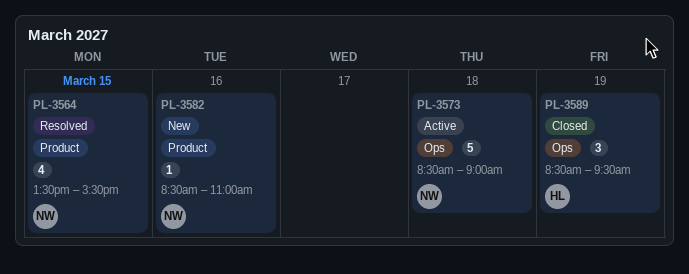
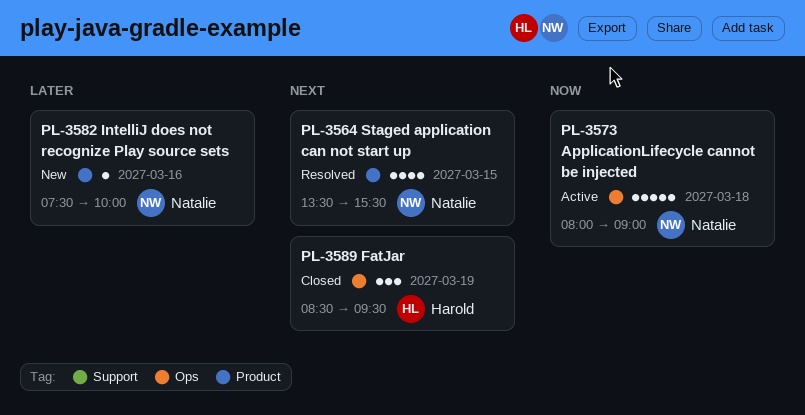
PL-3573, begins: 08:30 -> 08:00
PL-3582, begins: 08:30 -> 07:30
PL-3582, ends: 11:00 -> 10:00

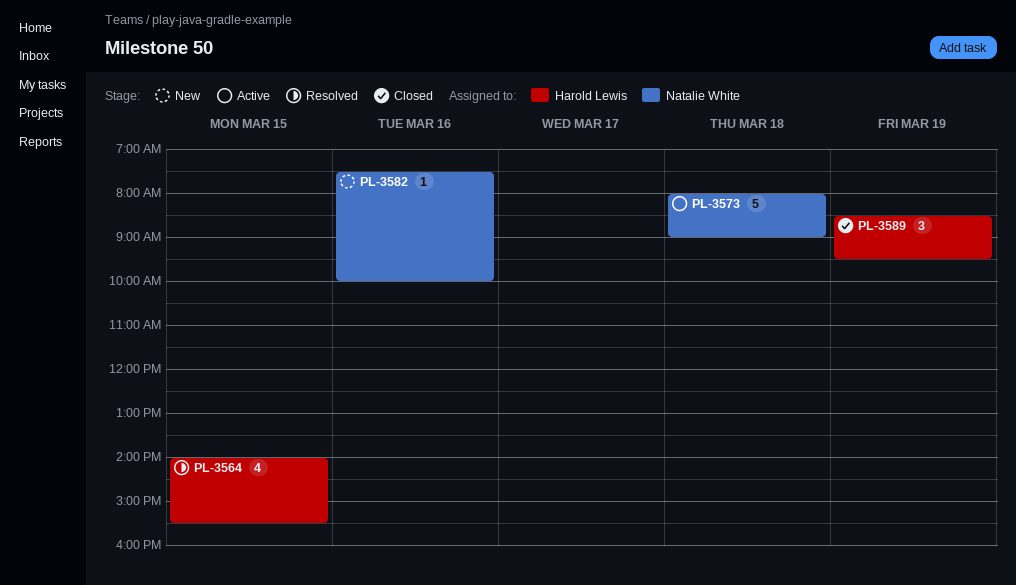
PL-3564, owner: Natalie White -> Harold Lewis
PL-3564, begins: 13:30 -> 14:00

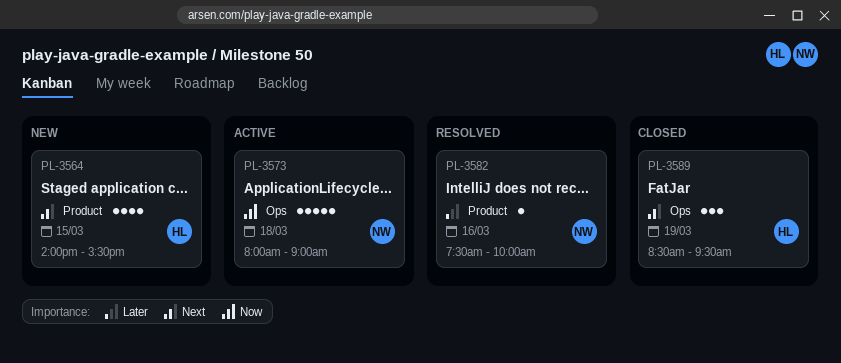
PL-3564, status: Resolved -> New
PL-3582, status: New -> Resolved

